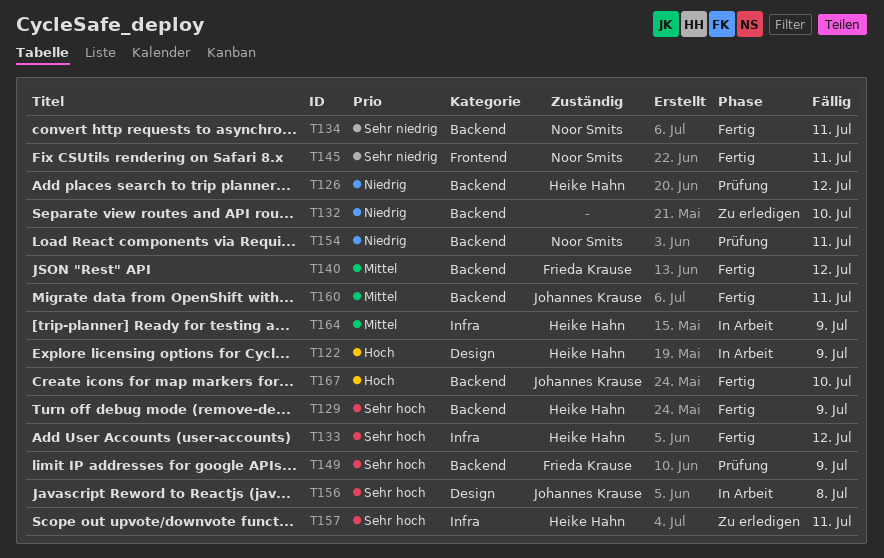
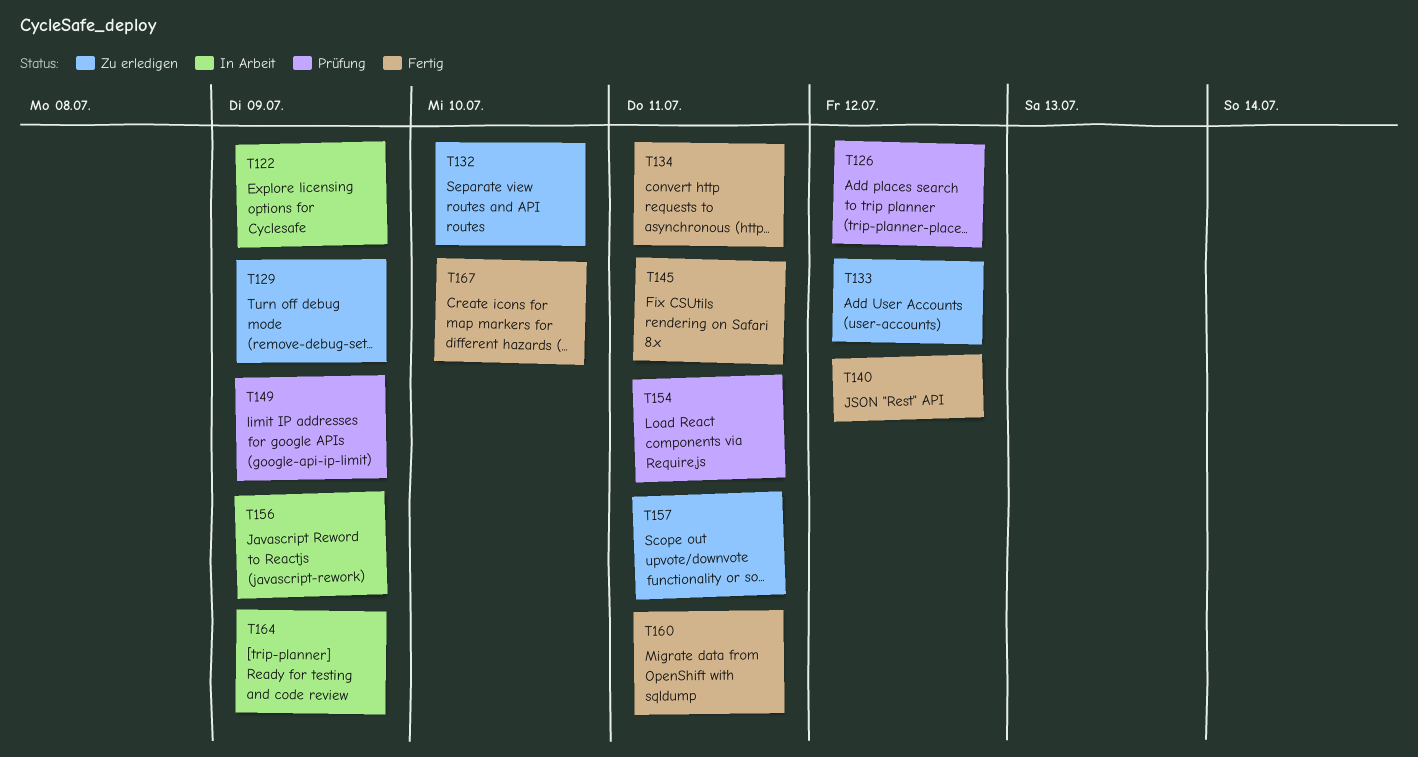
T129, status: Fertig -> Zu erledigen
T133, status: Fertig -> Zu erledigen
T156, due: Jul 8 -> Jul 9

